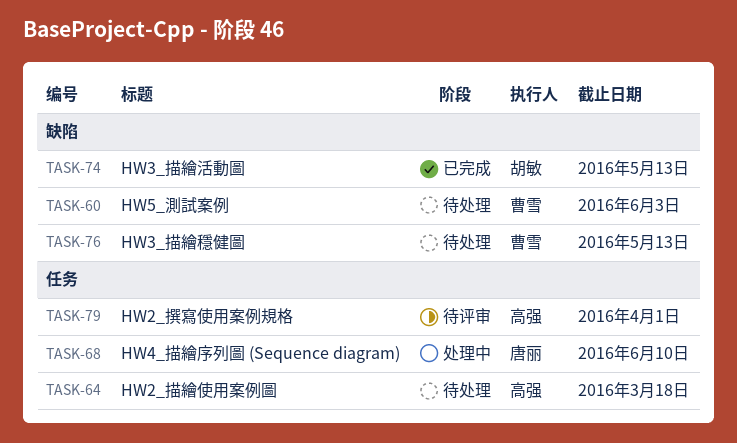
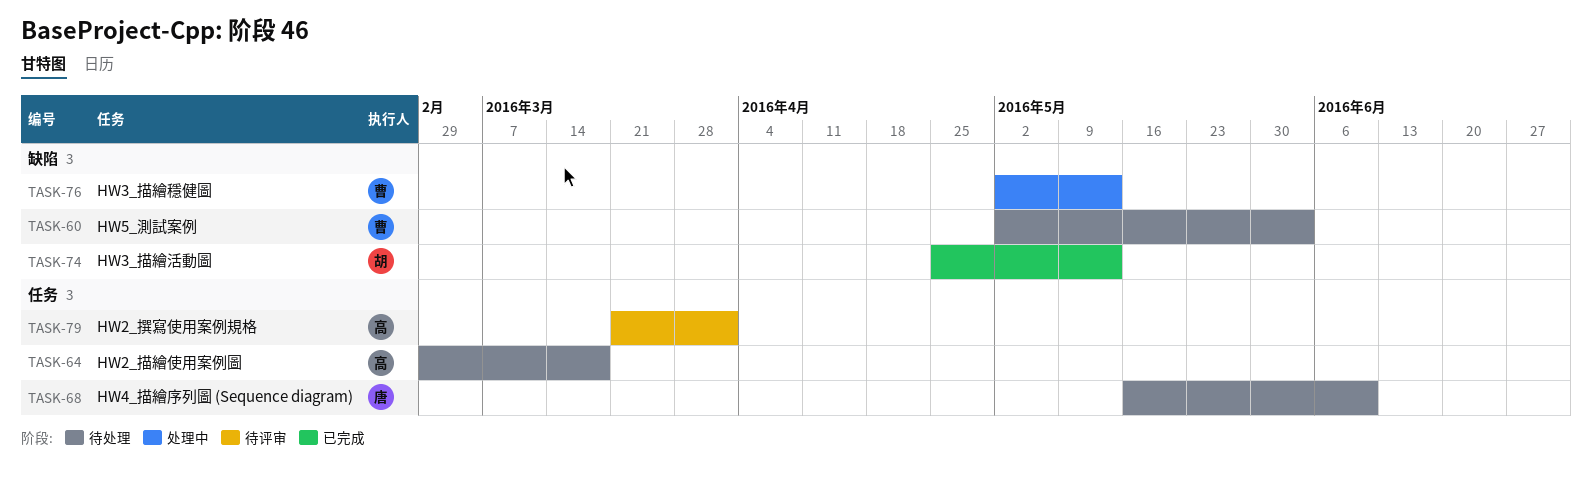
TASK-68, status: 处理中 -> 待处理
TASK-76, status: 待处理 -> 处理中

